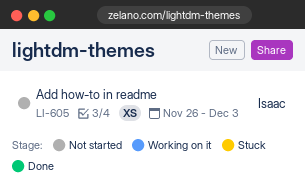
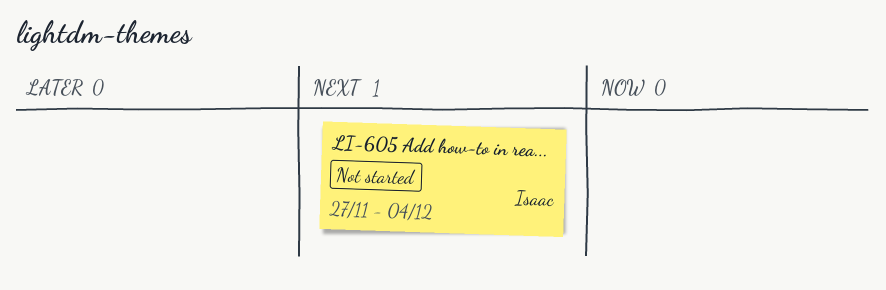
LI-605, start: Nov 26 -> Nov 27
LI-605, due: Dec 3 -> Dec 4

